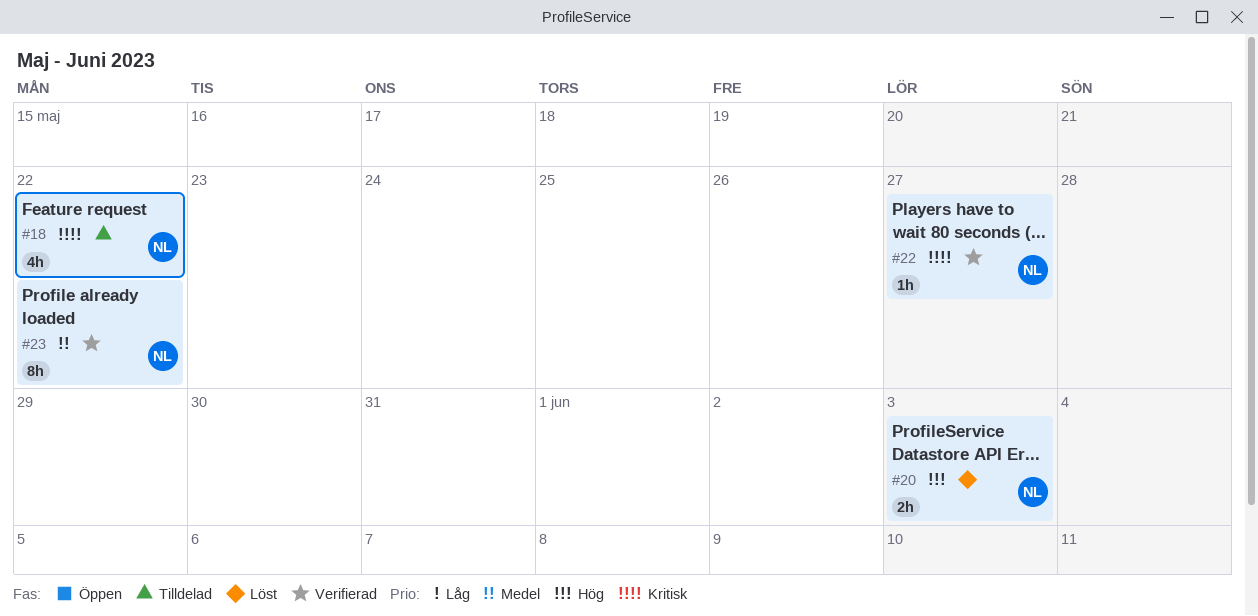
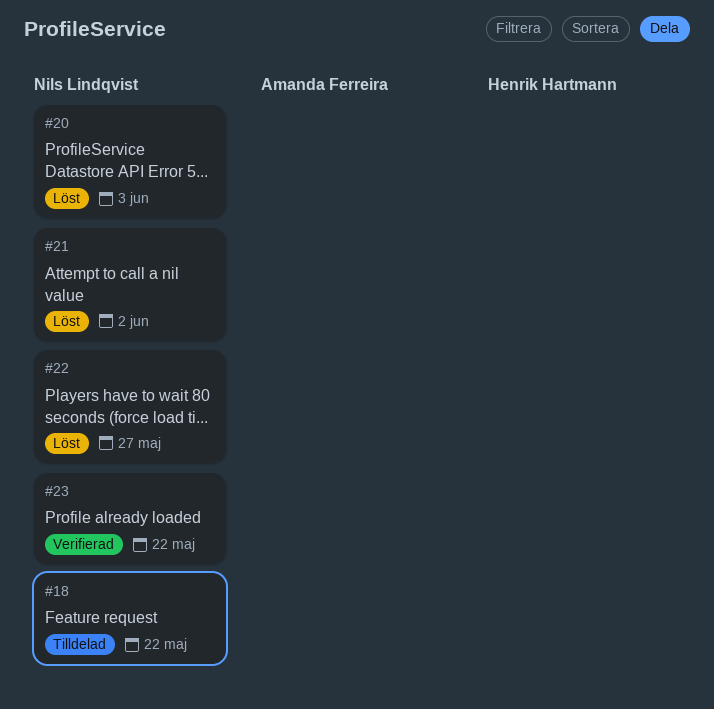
#21: none -> present
#22, status: Verifierad -> Löst

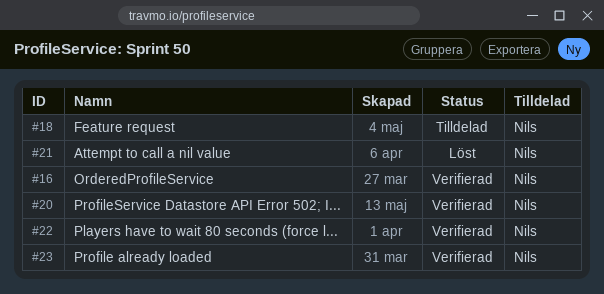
#16: none -> present
#20, status: Löst -> Verifierad
#22, status: Löst -> Verifierad

